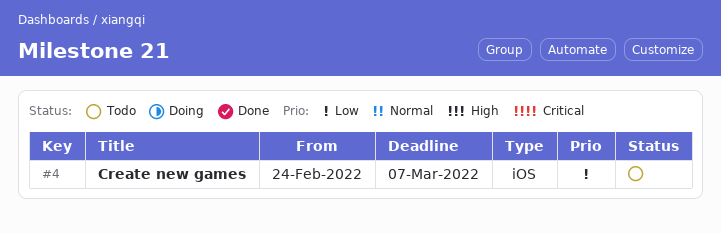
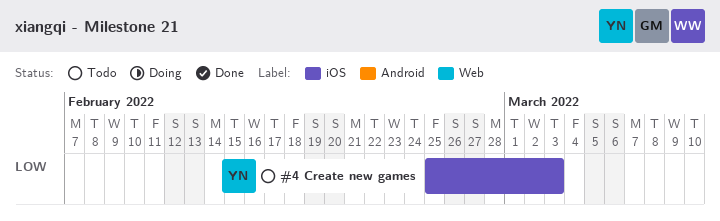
#4, start: Feb 24 -> Feb 25
#4, due: Mar 7 -> Mar 3

